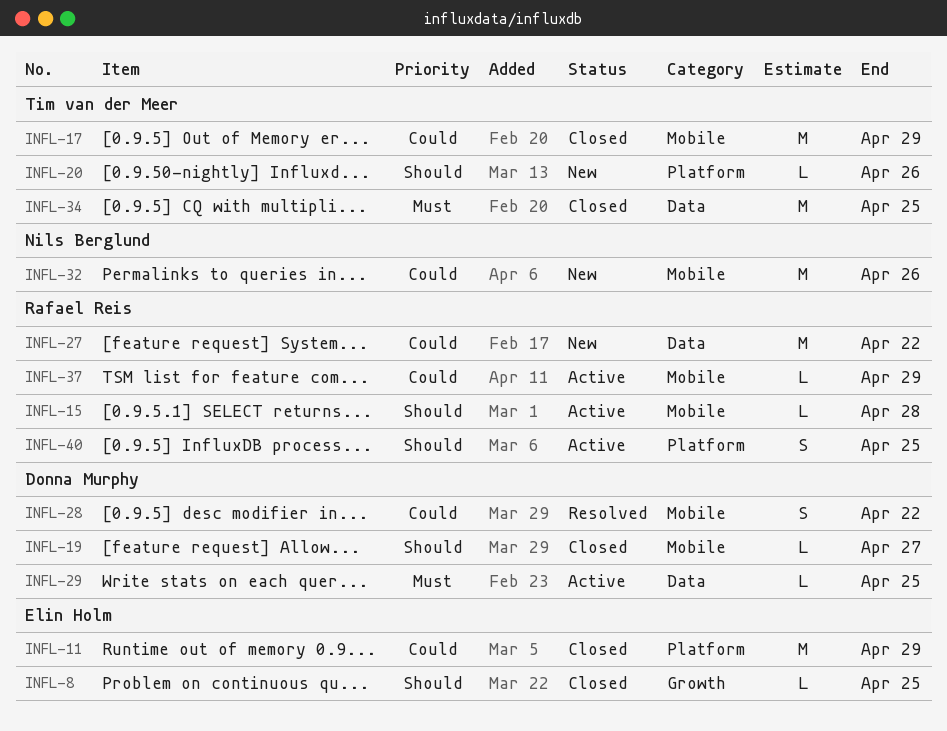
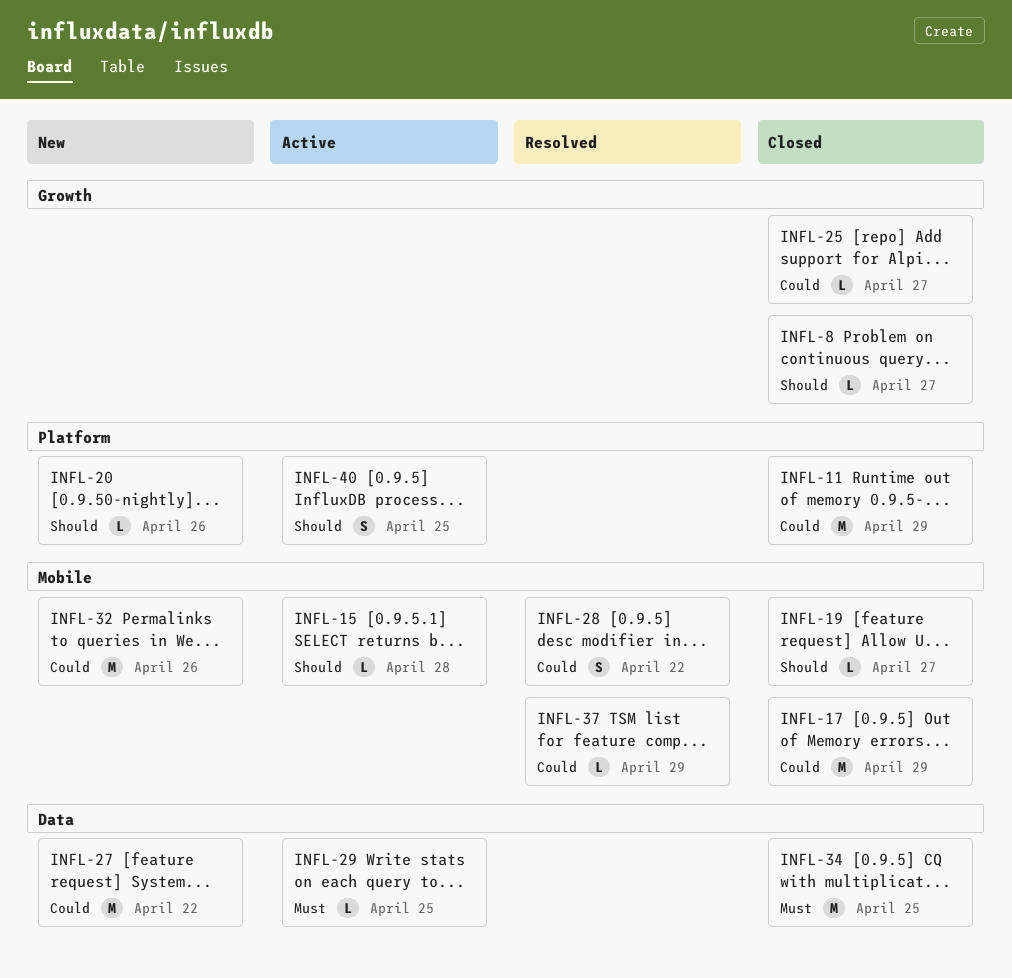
INFL-8, due: Apr 25 -> Apr 27
INFL-25: none -> present
INFL-37, status: Active -> Resolved

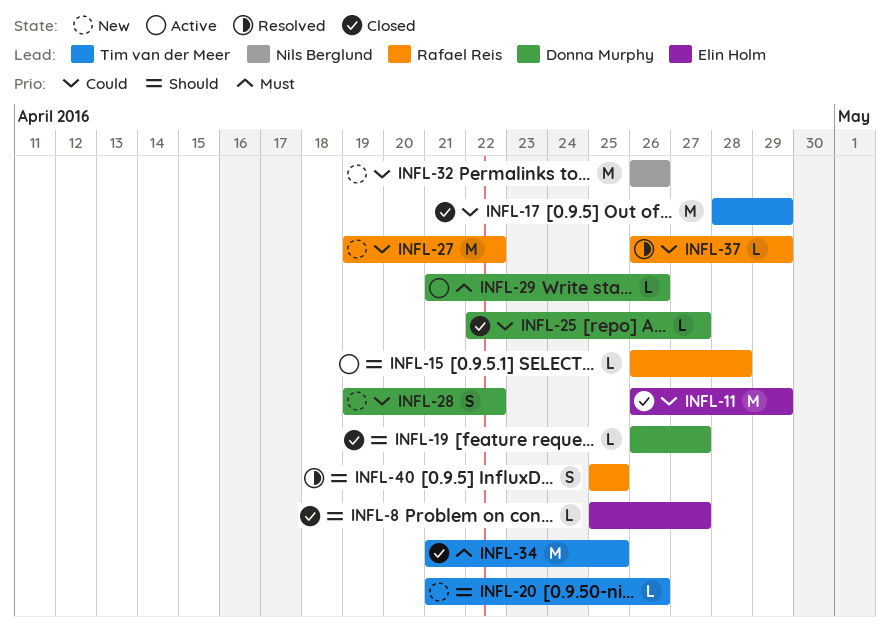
INFL-28, status: Resolved -> New
INFL-29, due: Apr 25 -> Apr 26
INFL-40, status: Active -> Resolved

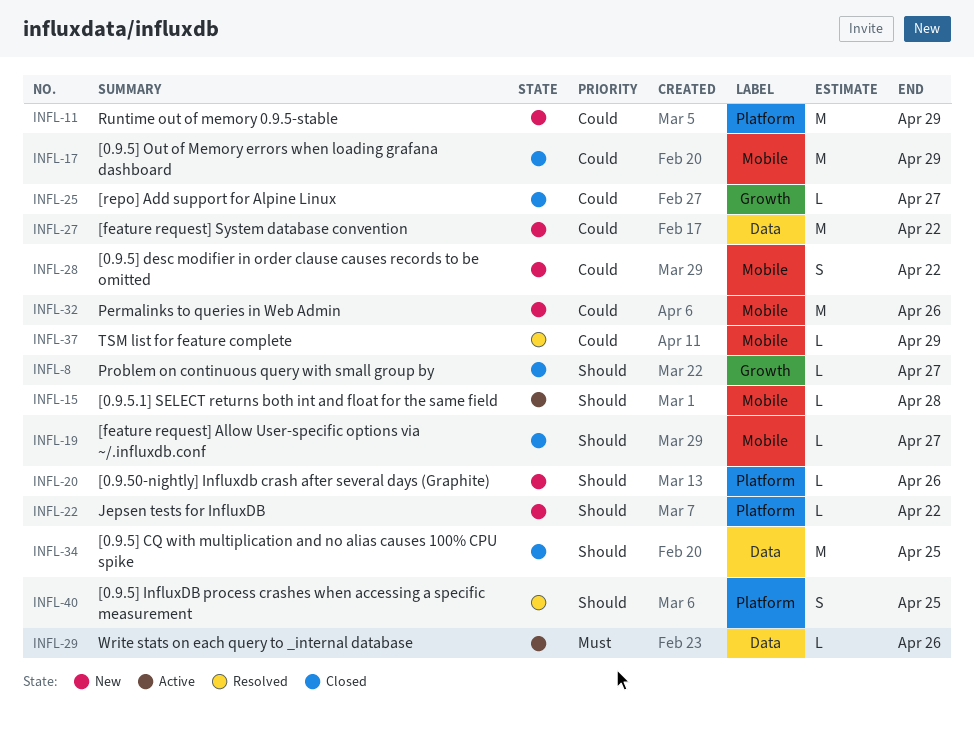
INFL-11, status: Closed -> New
INFL-22: none -> present
INFL-34, priority: Must -> Should

